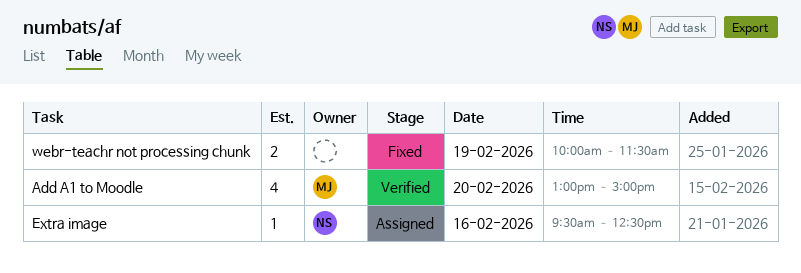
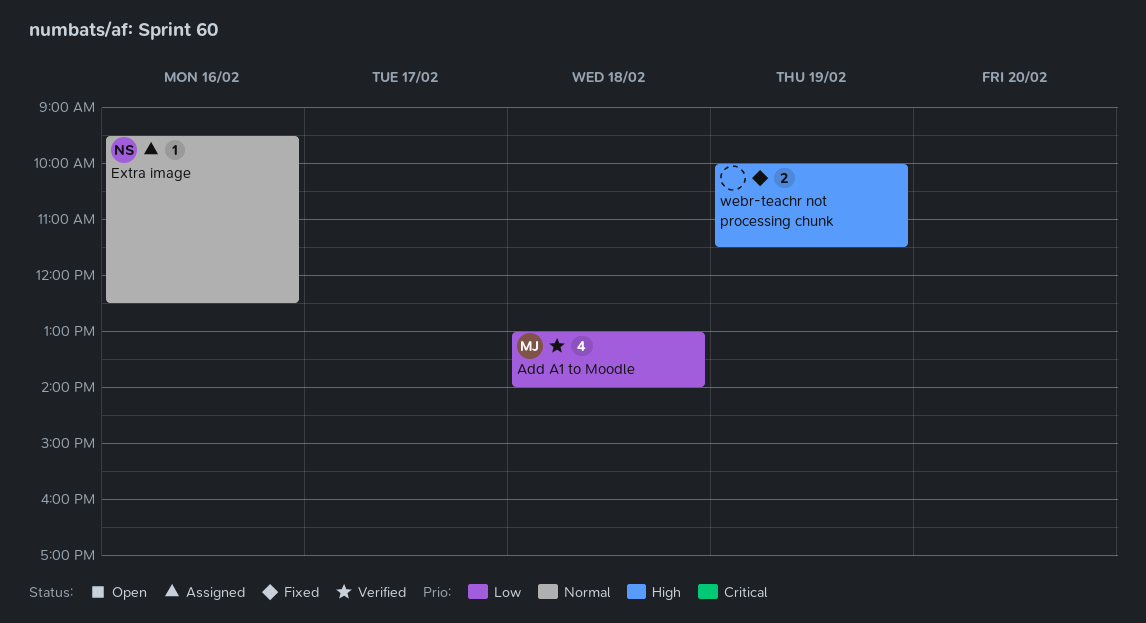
Add A1 to Moodle, day: Feb 20 -> Feb 18
Add A1 to Moodle, ends: 15:00 -> 14:00

